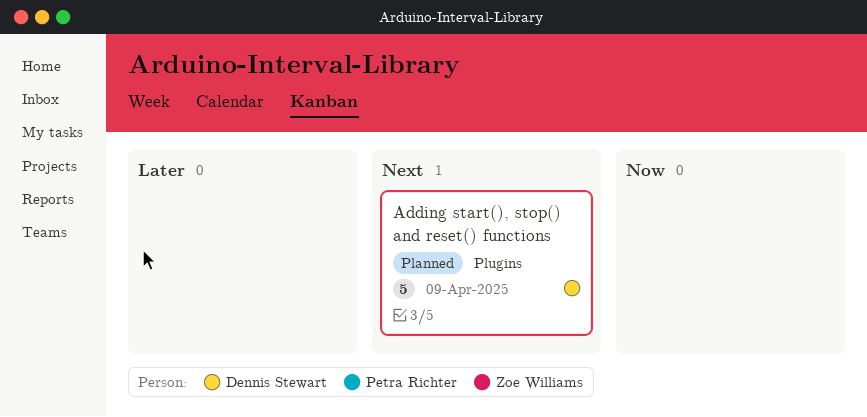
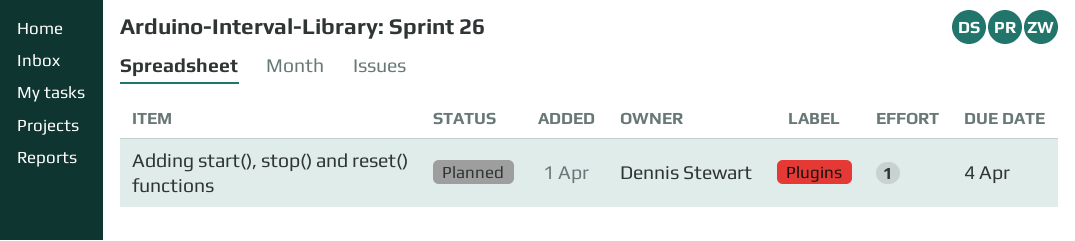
Adding start(), stop() and reset() functions, estimate: 5 -> 1
Adding start(), stop() and reset() functions, due: Apr 9 -> Apr 4

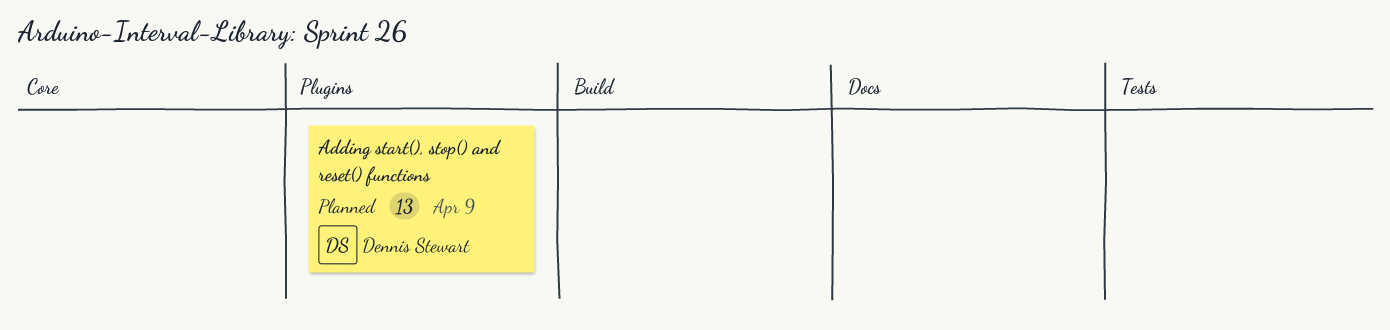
Adding start(), stop() and reset() functions, estimate: 1 -> 13
Adding start(), stop() and reset() functions, due: Apr 4 -> Apr 9

